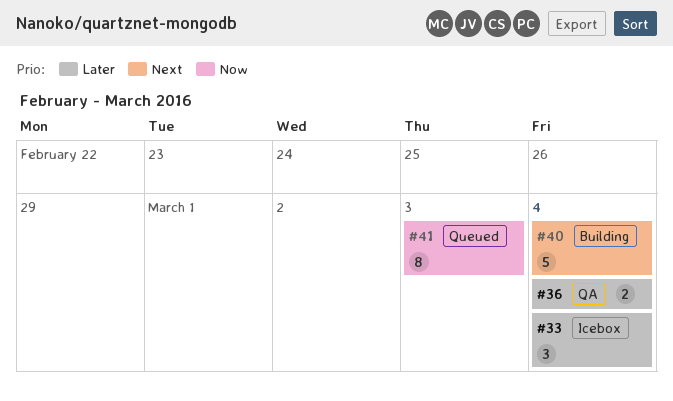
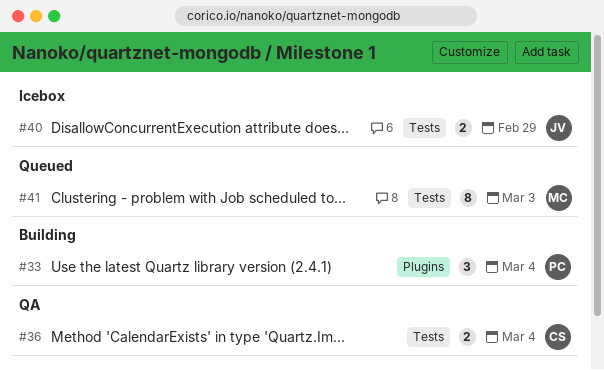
#33, status: Icebox -> Building
#40, status: Building -> Icebox
#40, estimate: 5 -> 2
#40, due: Mar 4 -> Feb 29

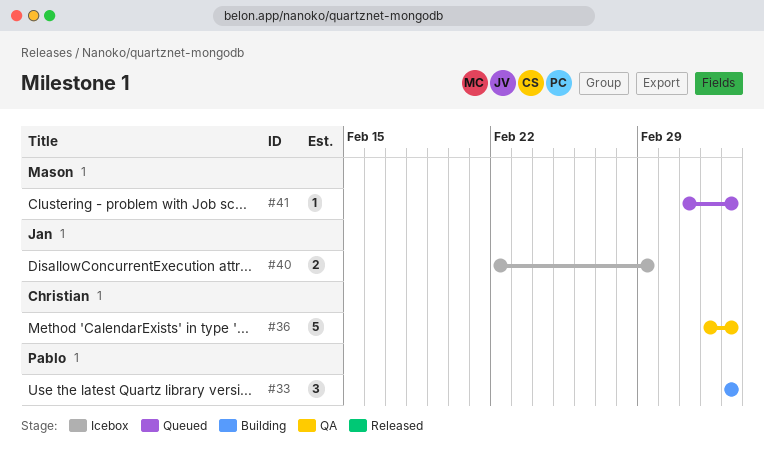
#36, estimate: 2 -> 5
#41, estimate: 8 -> 1
#41, due: Mar 3 -> Mar 4

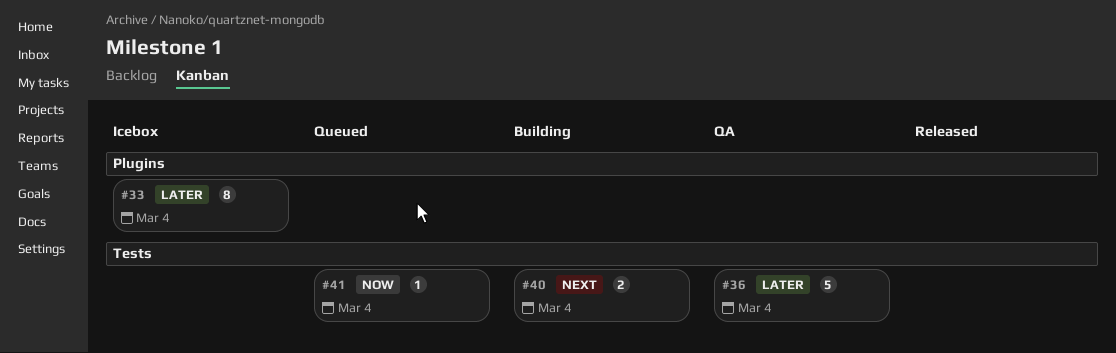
#33, status: Building -> Icebox
#33, estimate: 3 -> 8
#40, status: Icebox -> Building
#40, due: Feb 29 -> Mar 4

